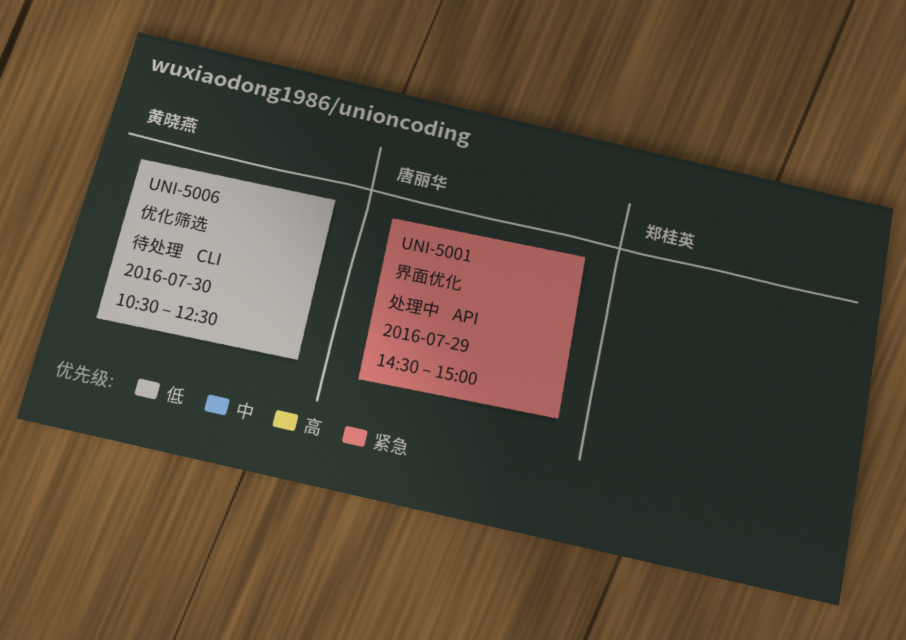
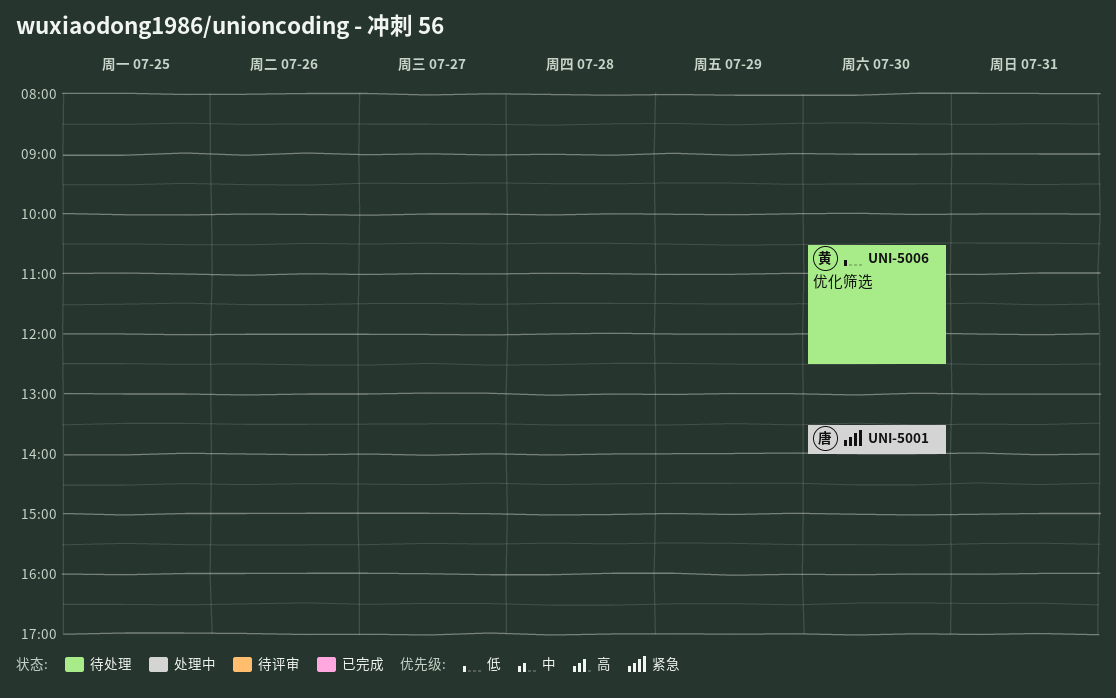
UNI-5001, day: Jul 29 -> Jul 30
UNI-5001, begins: 14:30 -> 13:30
UNI-5001, ends: 15:00 -> 14:00

